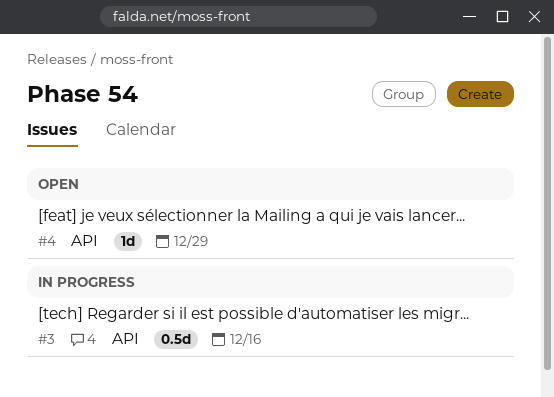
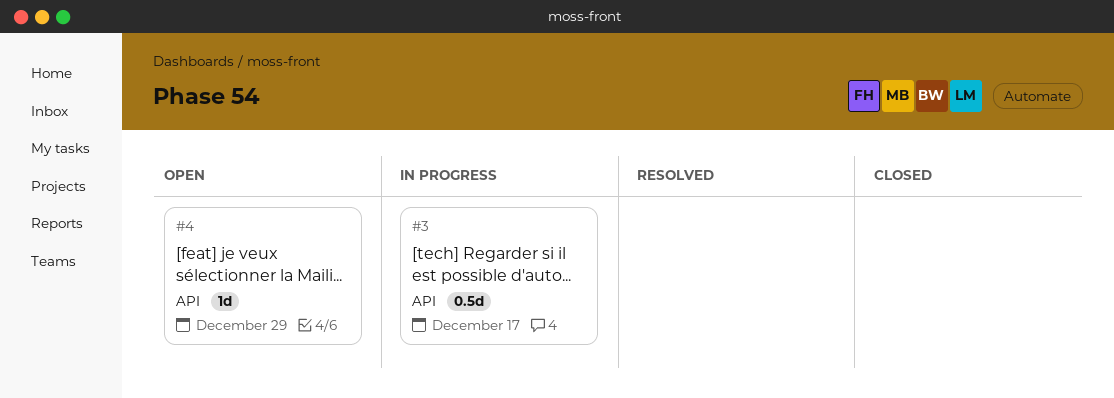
#3, due: Dec 16 -> Dec 17

